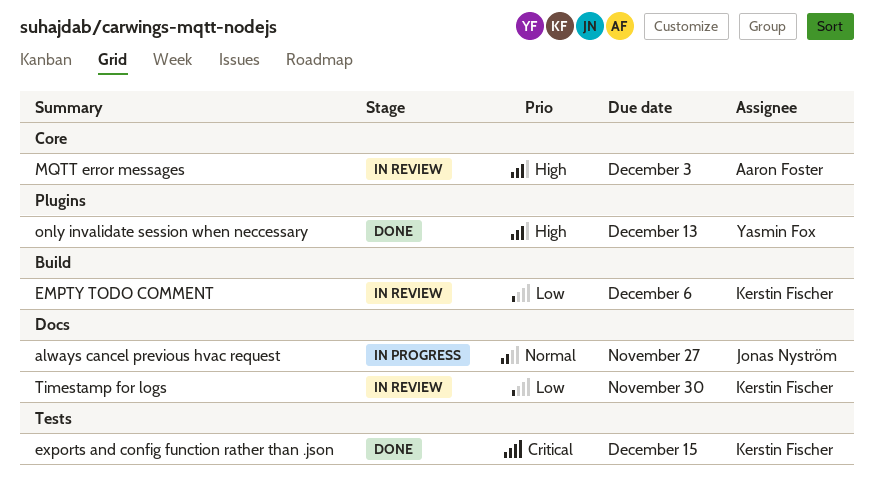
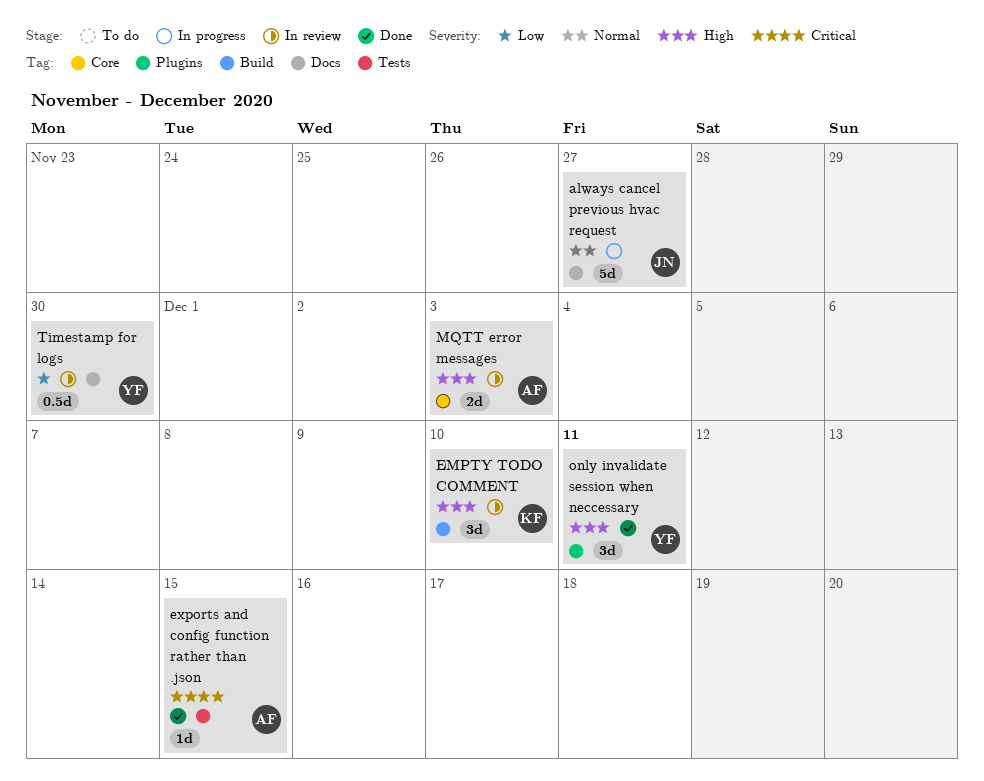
EMPTY TODO COMMENT, priority: Low -> High
EMPTY TODO COMMENT, due: Dec 6 -> Dec 10
exports and config function rather than .json, owner: Kerstin Fischer -> Aaron Foster
only invalidate session when neccessary, due: Dec 13 -> Dec 11
Timestamp for logs, owner: Kerstin Fischer -> Yasmin Fox

